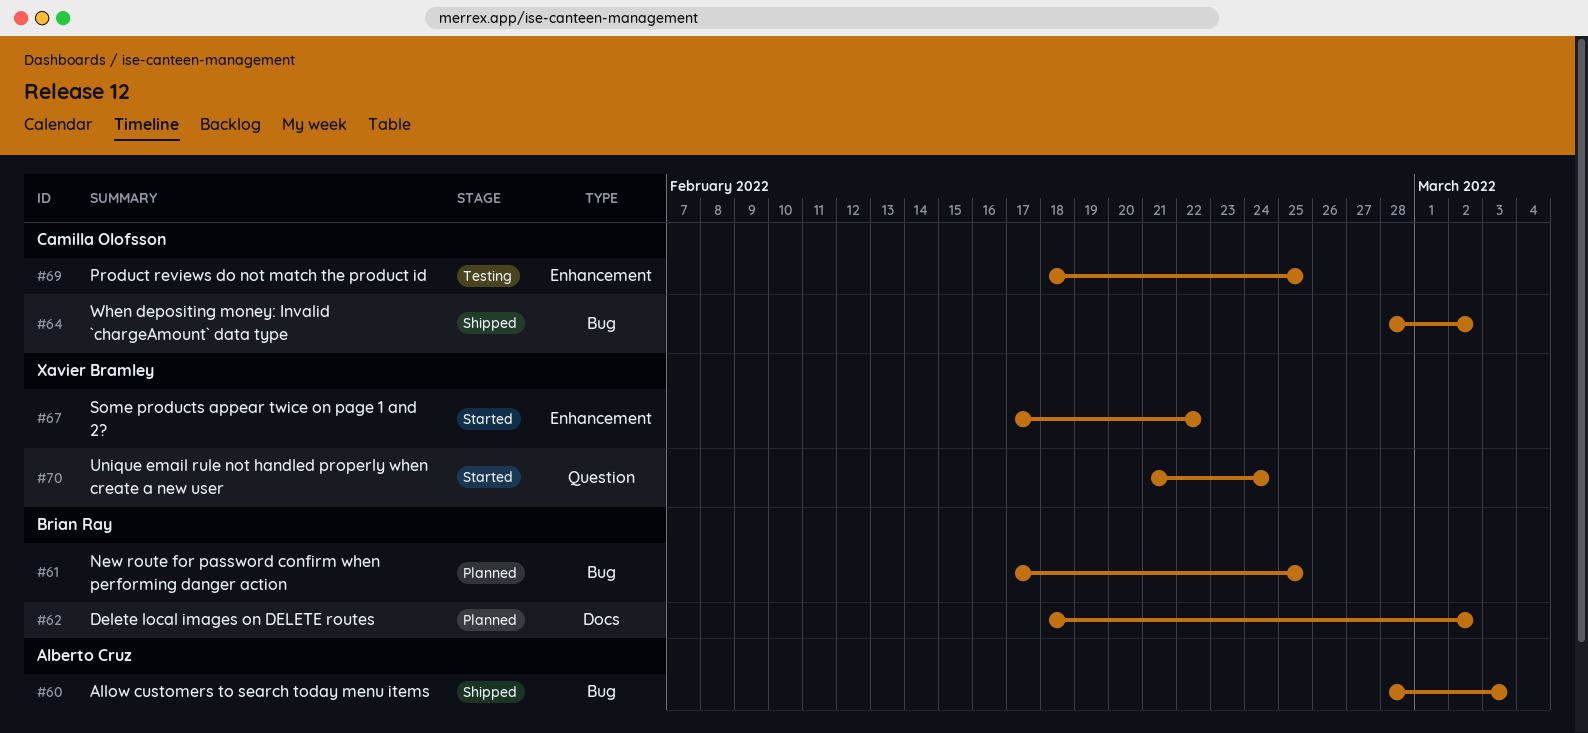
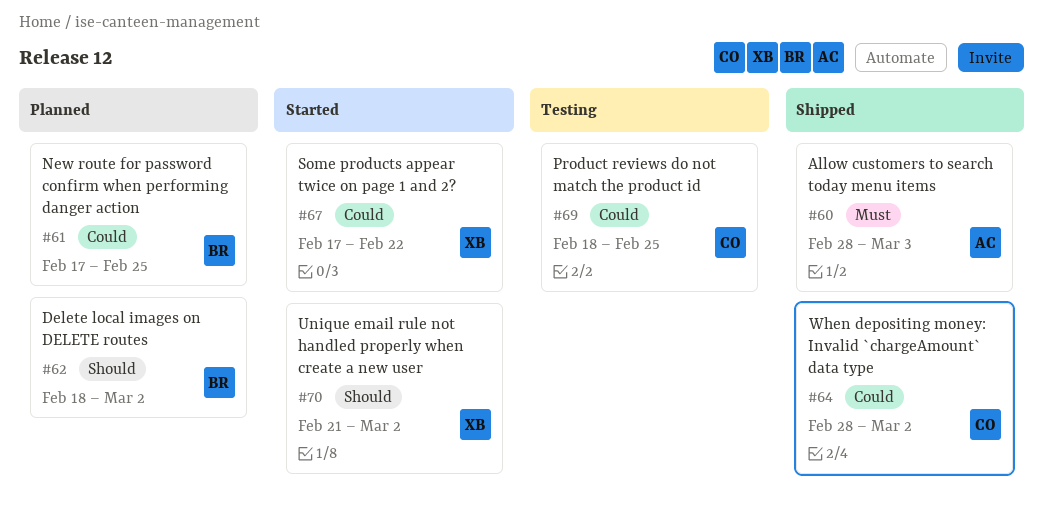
#70, due: Feb 24 -> Mar 2

